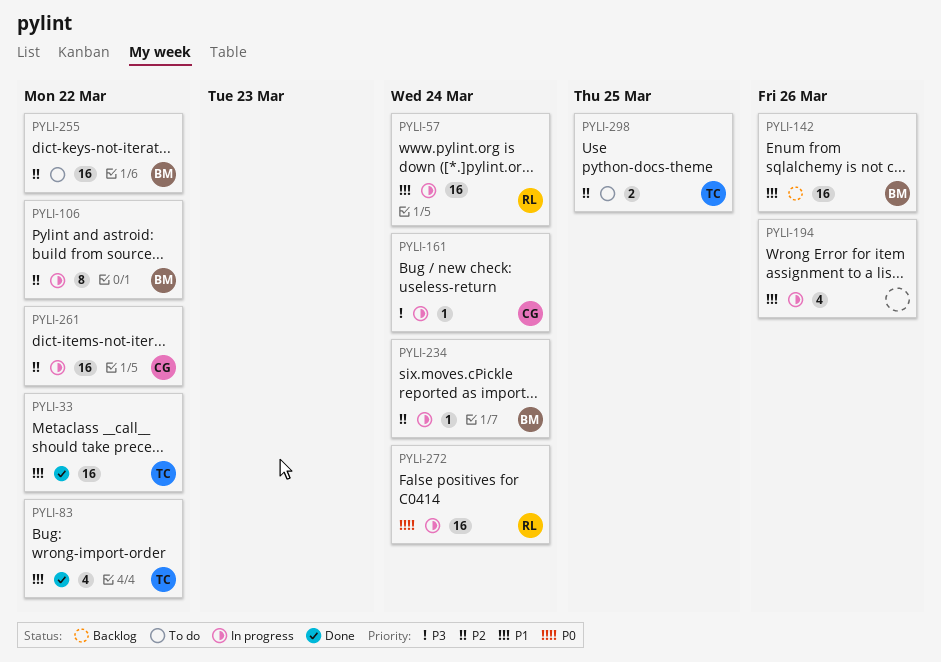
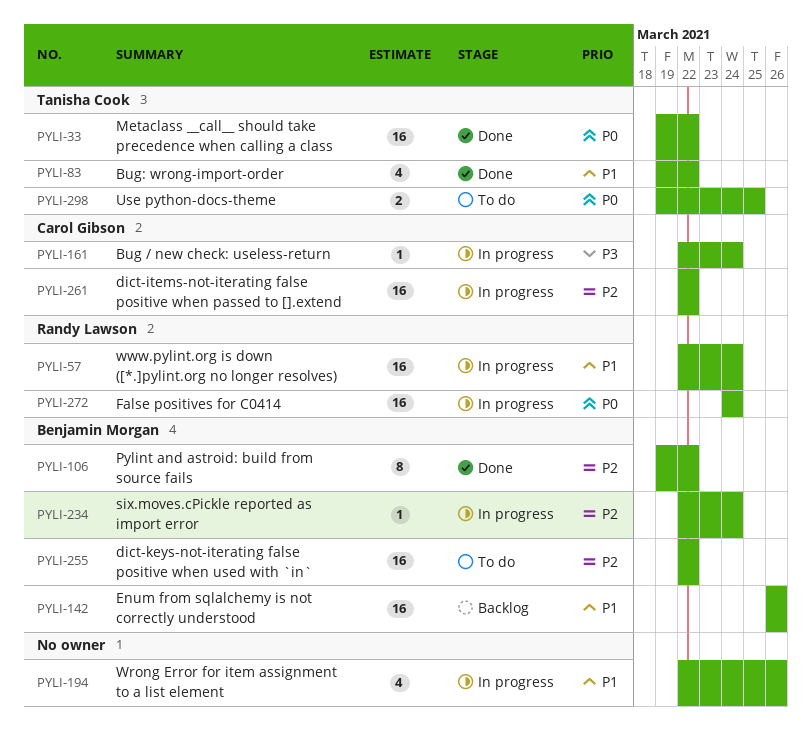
PYLI-33, priority: P1 -> P0
PYLI-106, status: In progress -> Done
PYLI-298, priority: P2 -> P0

